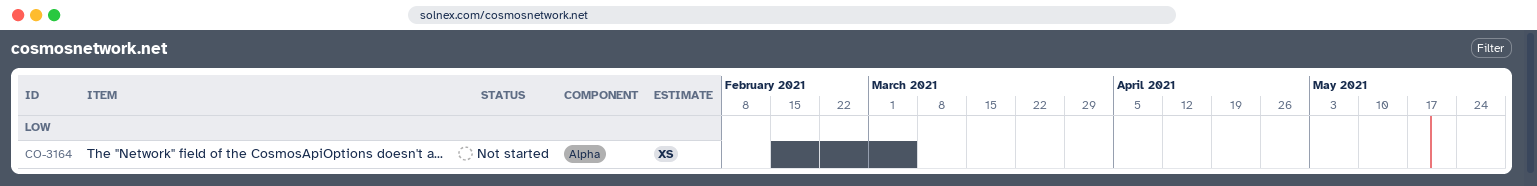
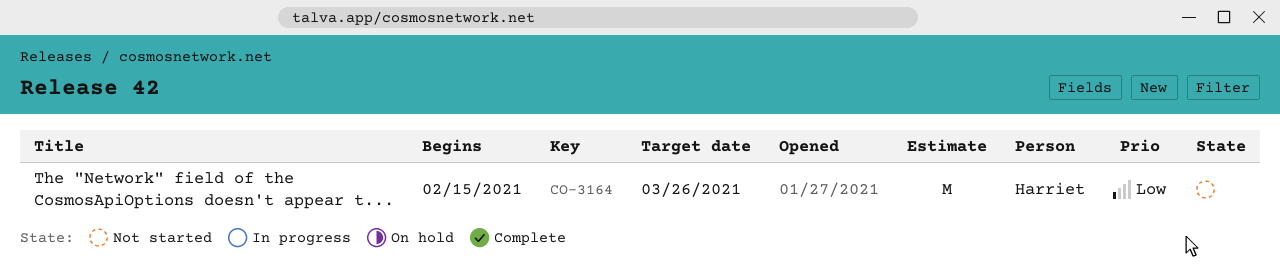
CO-3164, estimate: XS -> M
CO-3164, due: Mar 5 -> Mar 26

